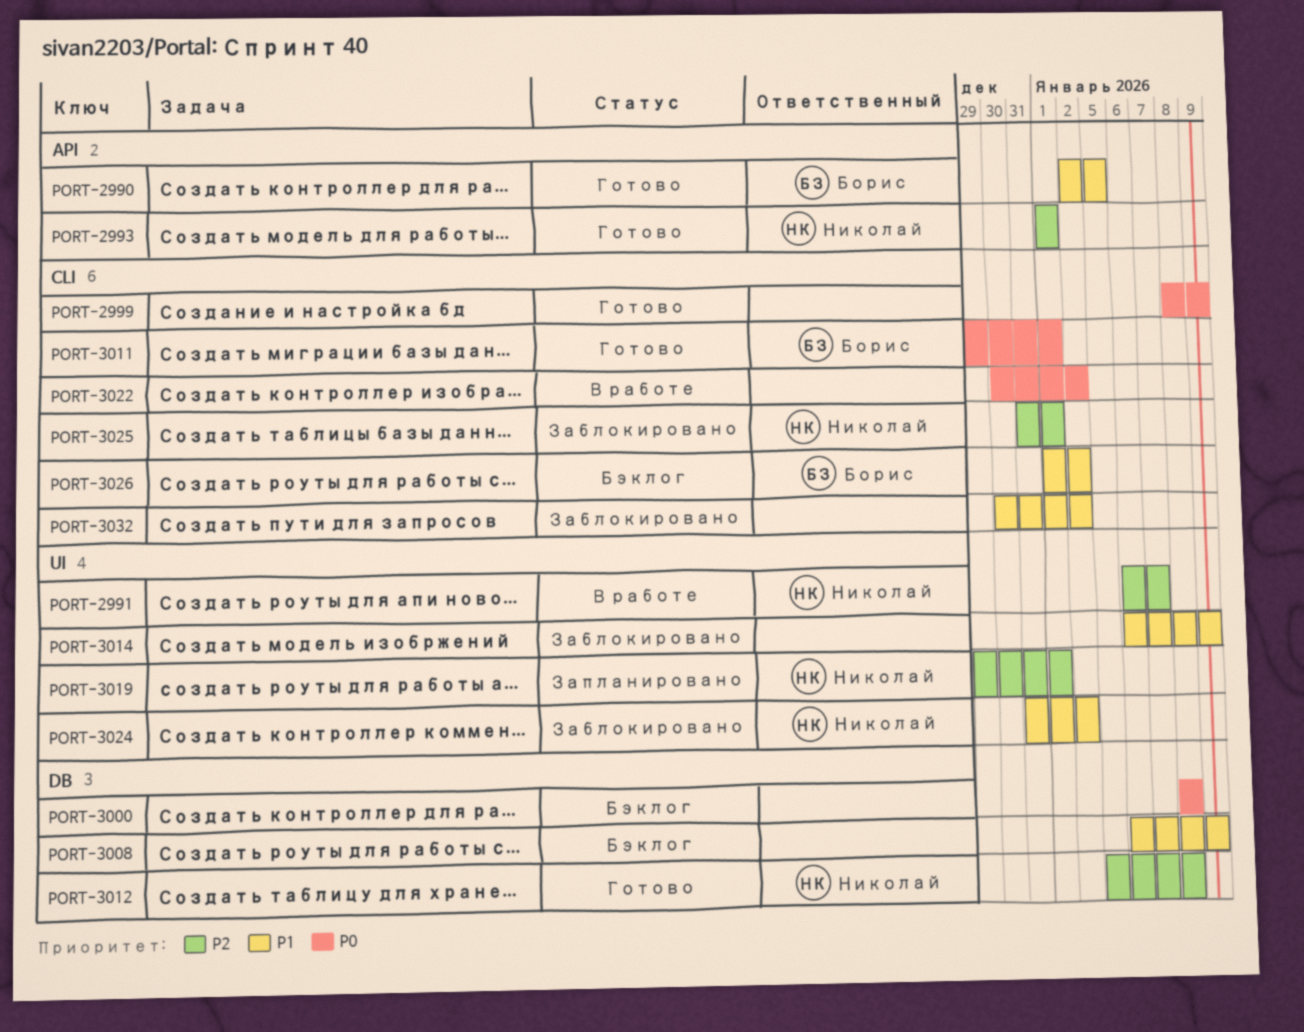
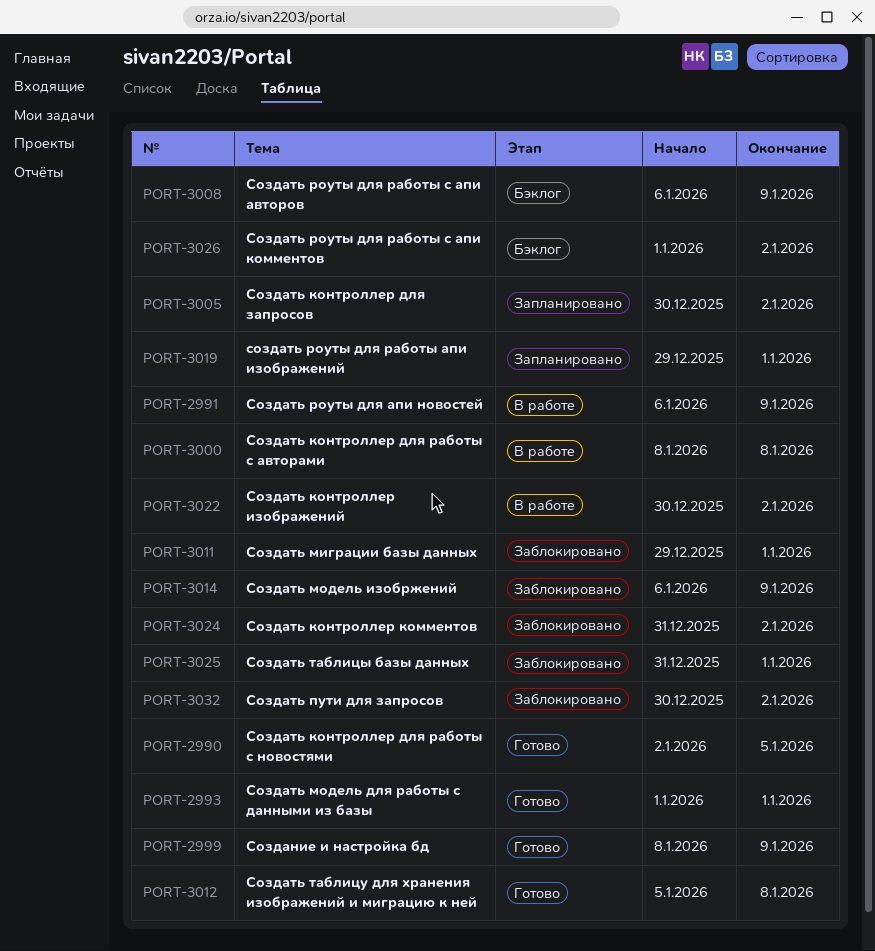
PORT-2991, due: Jan 7 -> Jan 9
PORT-3000, status: Бэклог -> В работе
PORT-3005: none -> present
PORT-3011, status: Готово -> Заблокировано

